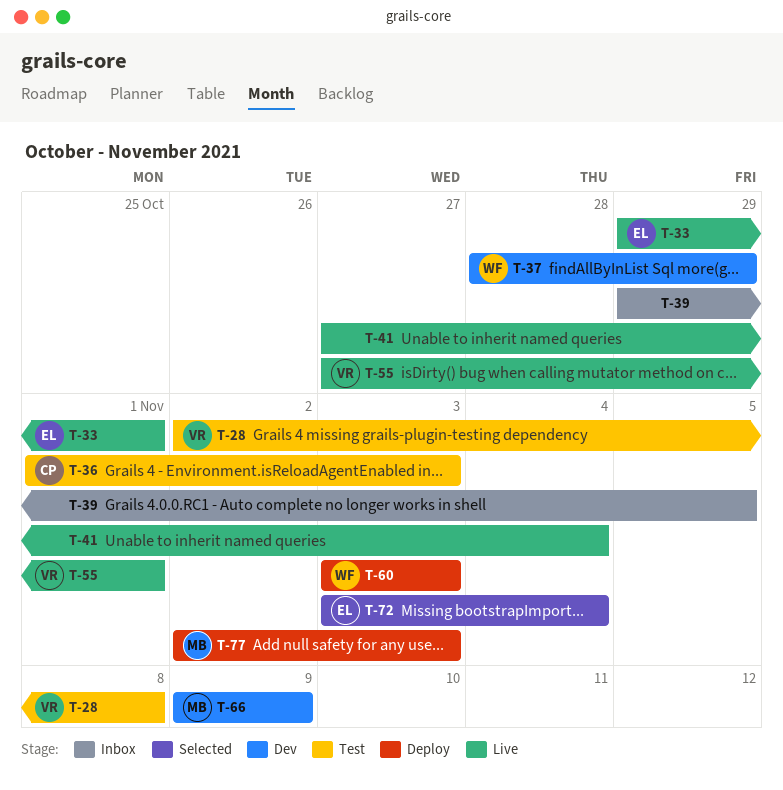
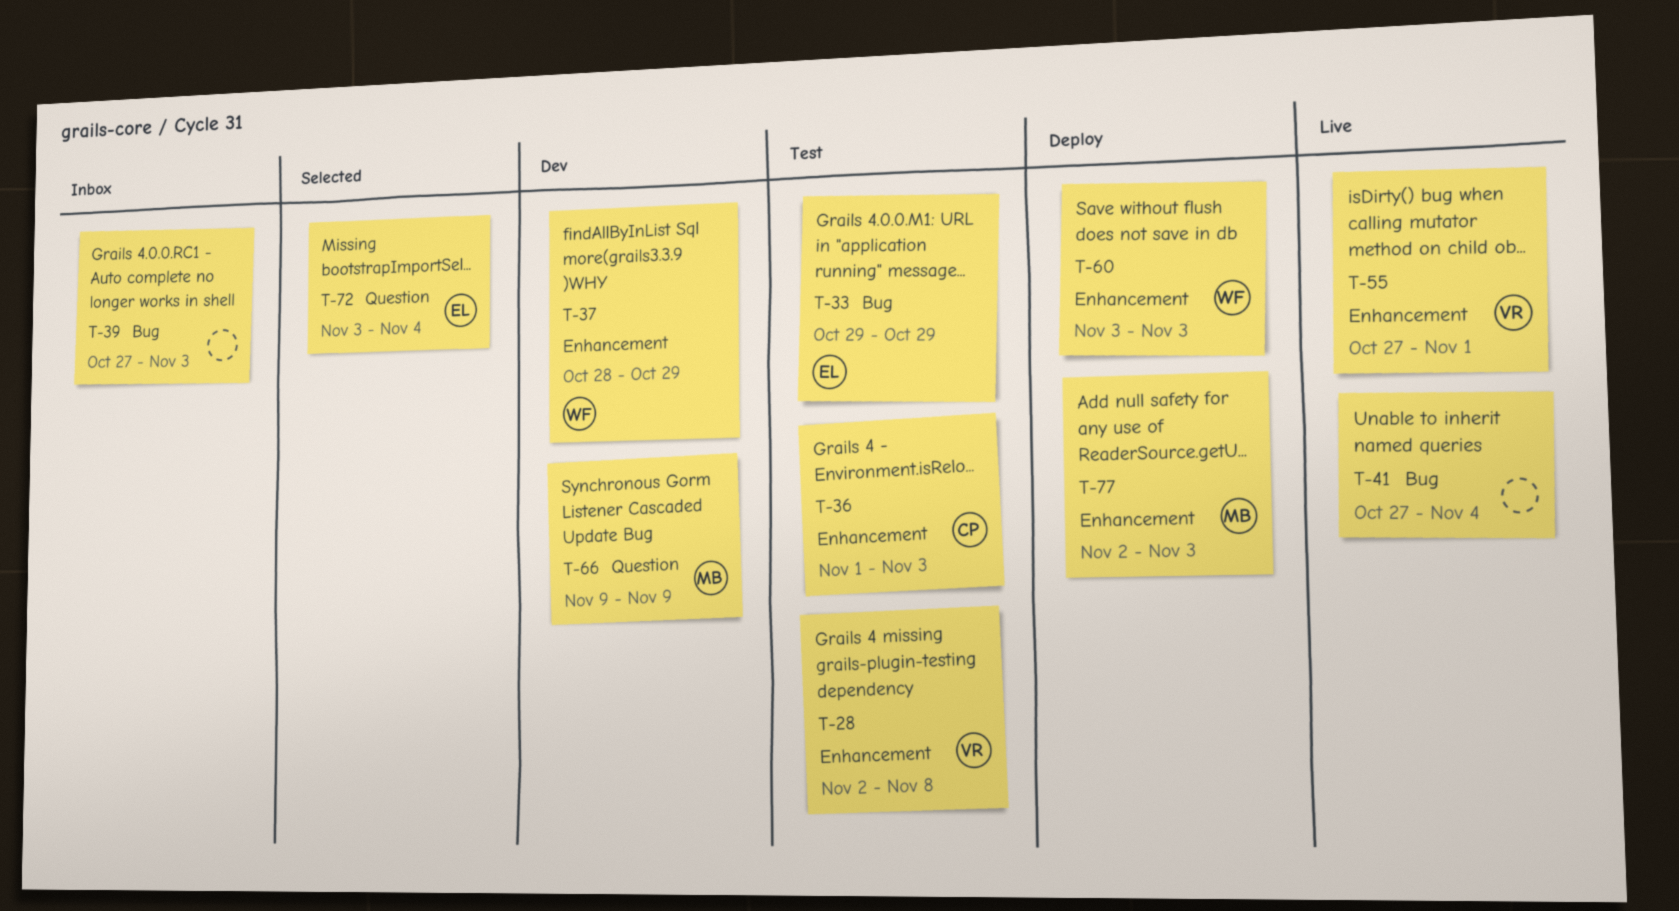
T-33, status: Live -> Test
T-33, due: Nov 1 -> Oct 29
T-39, start: Oct 29 -> Oct 27
T-39, due: Nov 5 -> Nov 3

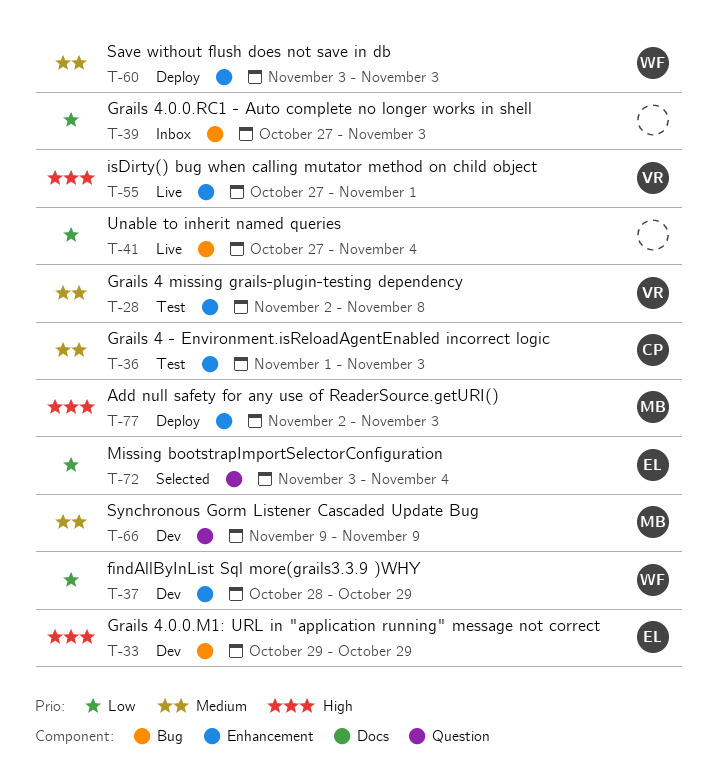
T-33, status: Test -> Dev

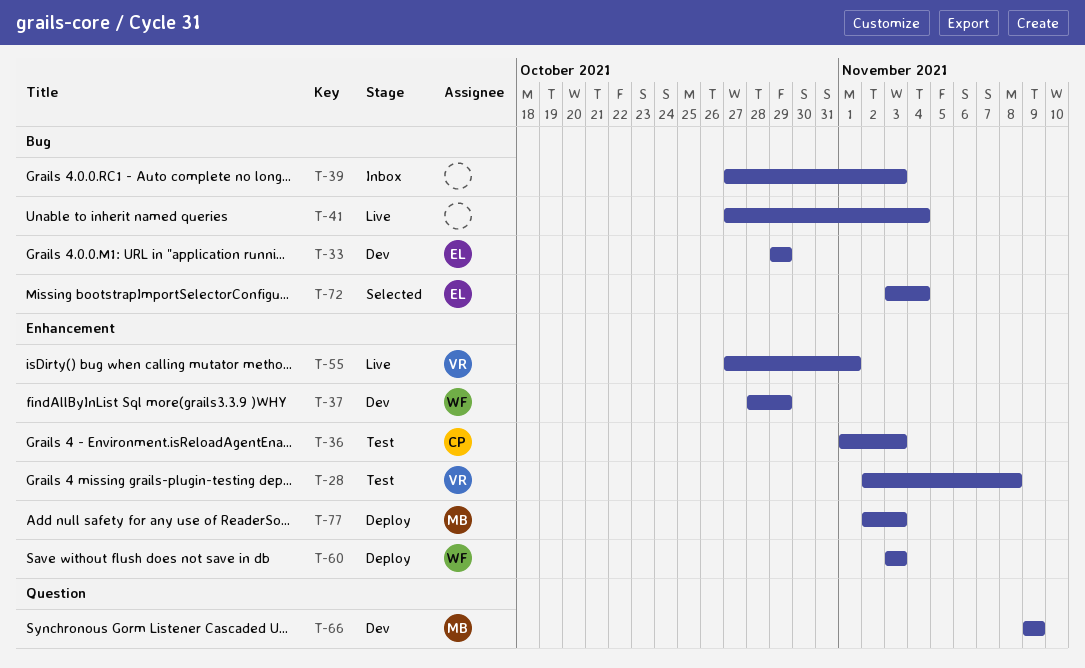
T-72, label: Question -> Bug

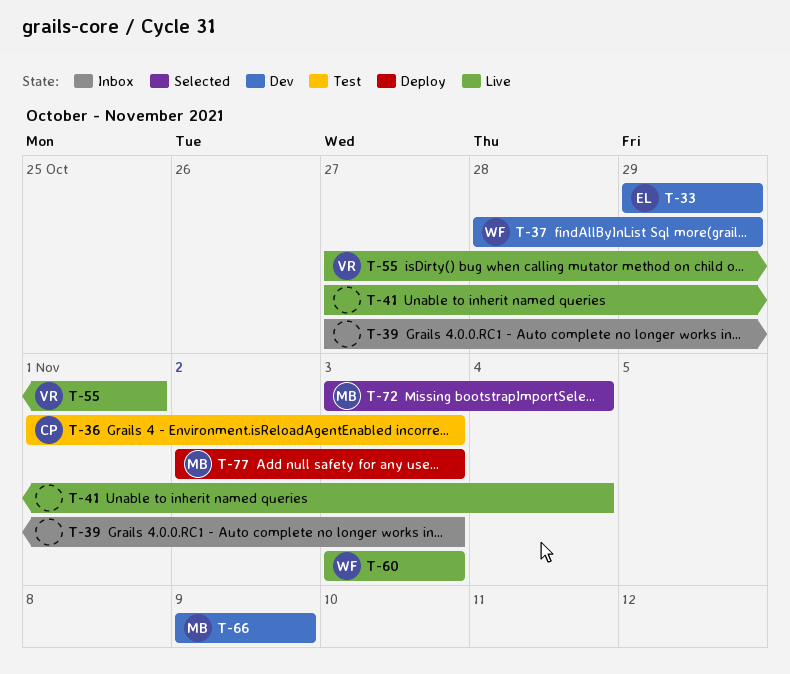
T-28: present -> none
T-60, status: Deploy -> Live
T-72, owner: EL -> MB

